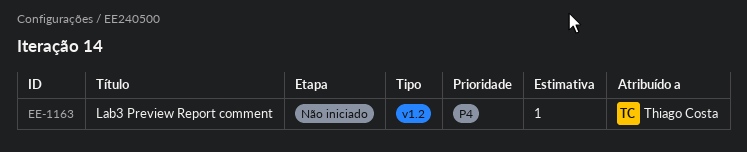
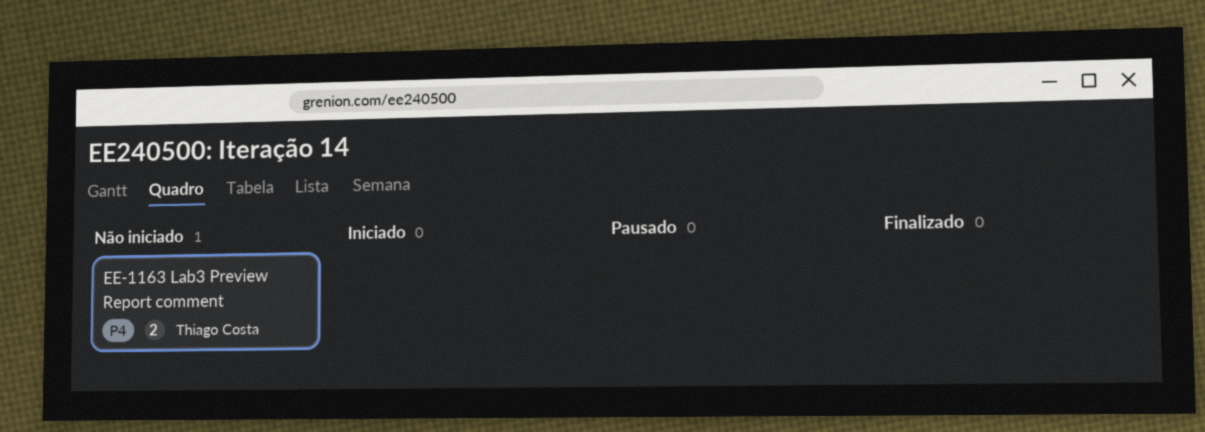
EE-1163, estimate: 1 -> 2

